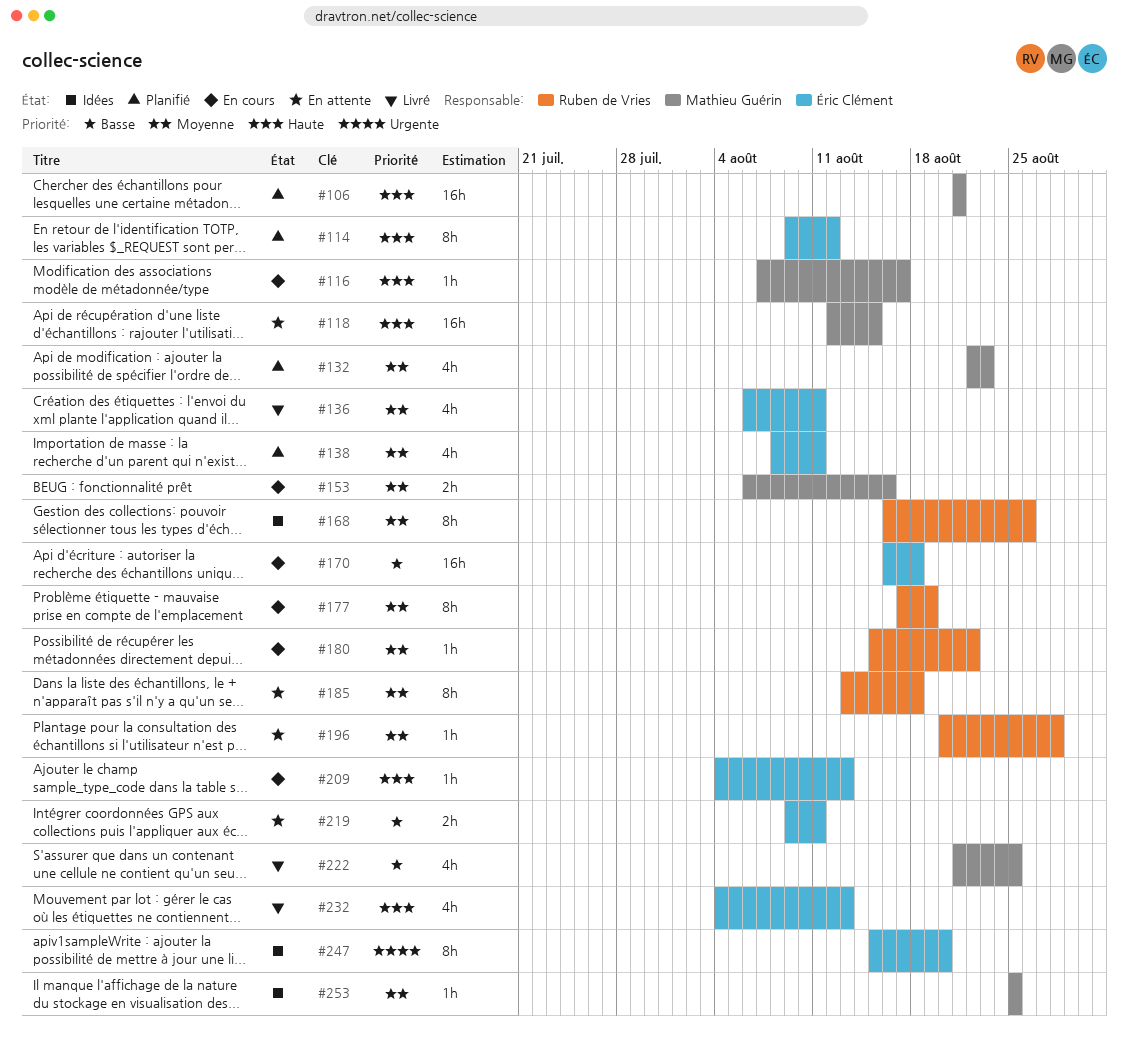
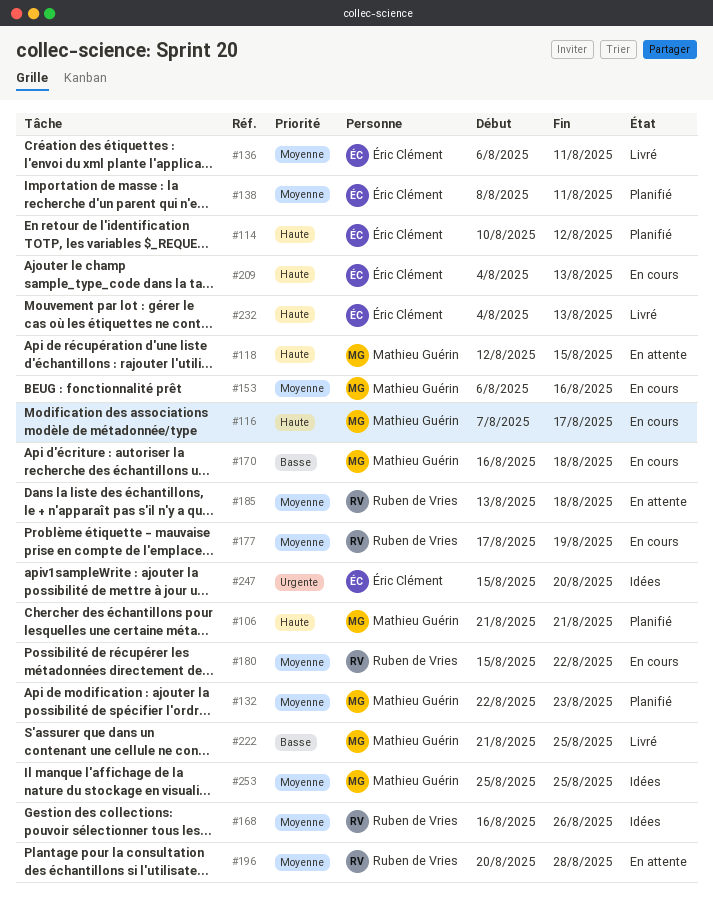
#114, start: Aug 9 -> Aug 10
#170, owner: Éric Clément -> Mathieu Guérin
#219: present -> none

